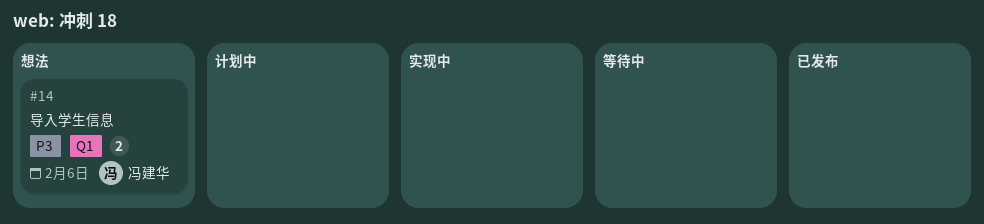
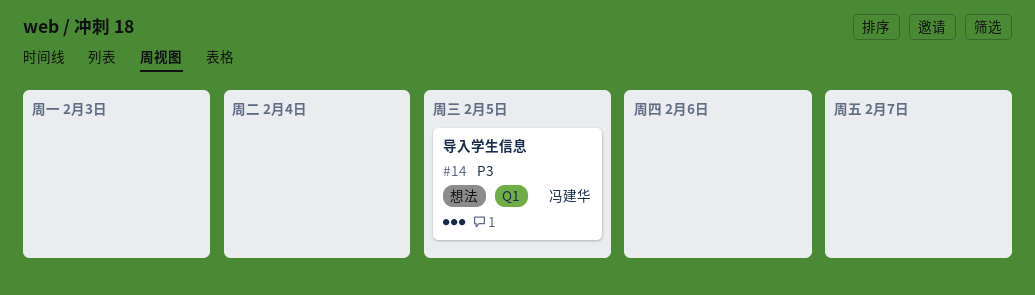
#14, estimate: 2 -> 3
#14, due: Feb 6 -> Feb 5

